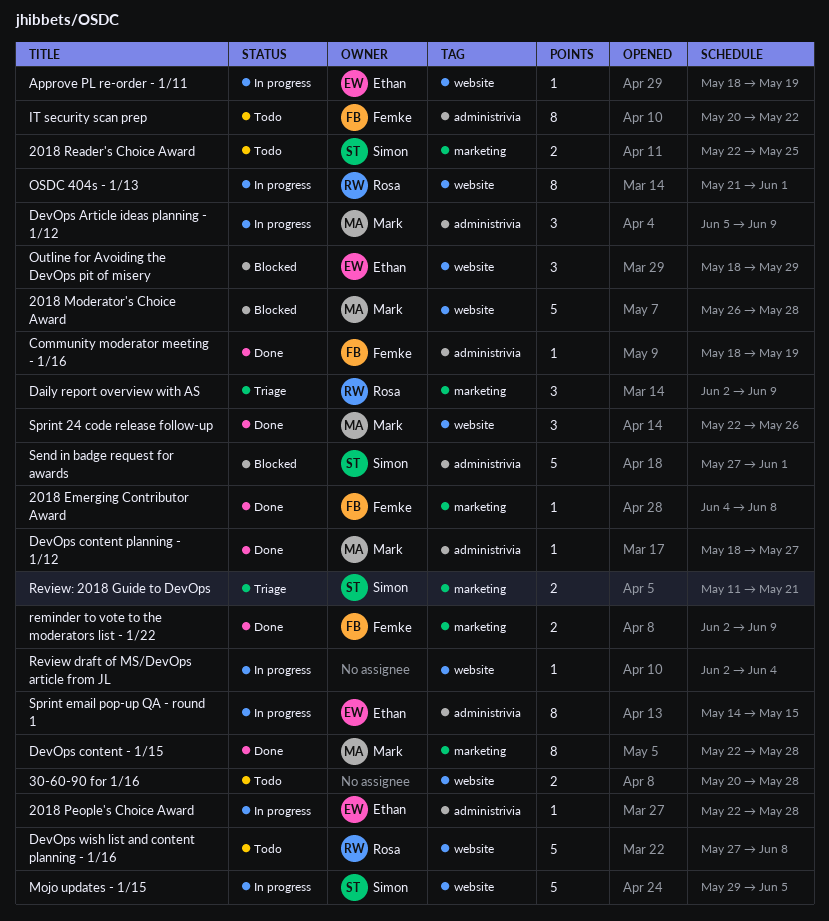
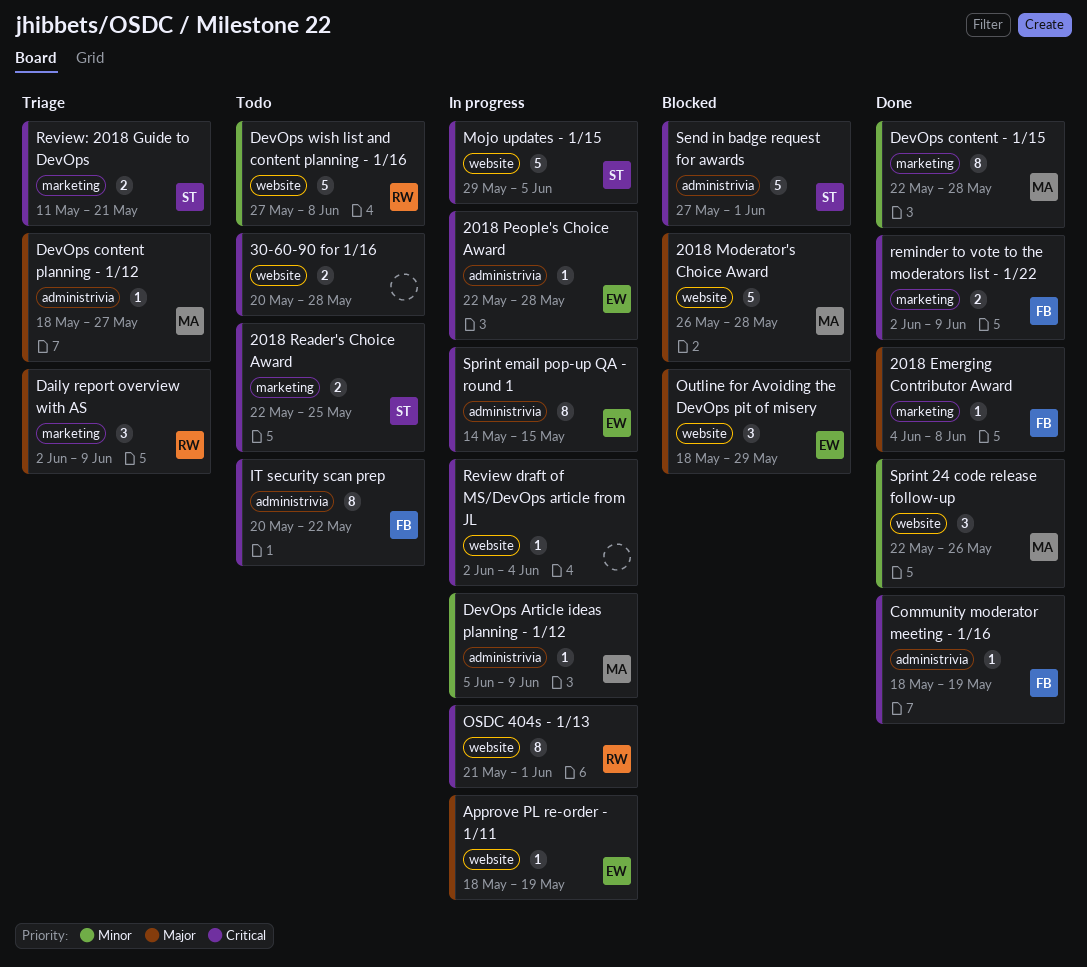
DevOps Article ideas planning - 1/12, estimate: 3 -> 1
DevOps content planning - 1/12, status: Done -> Triage

